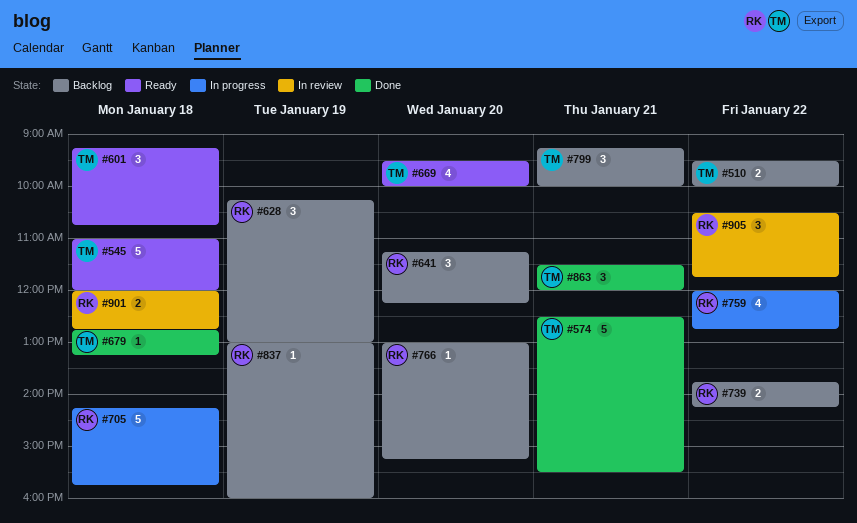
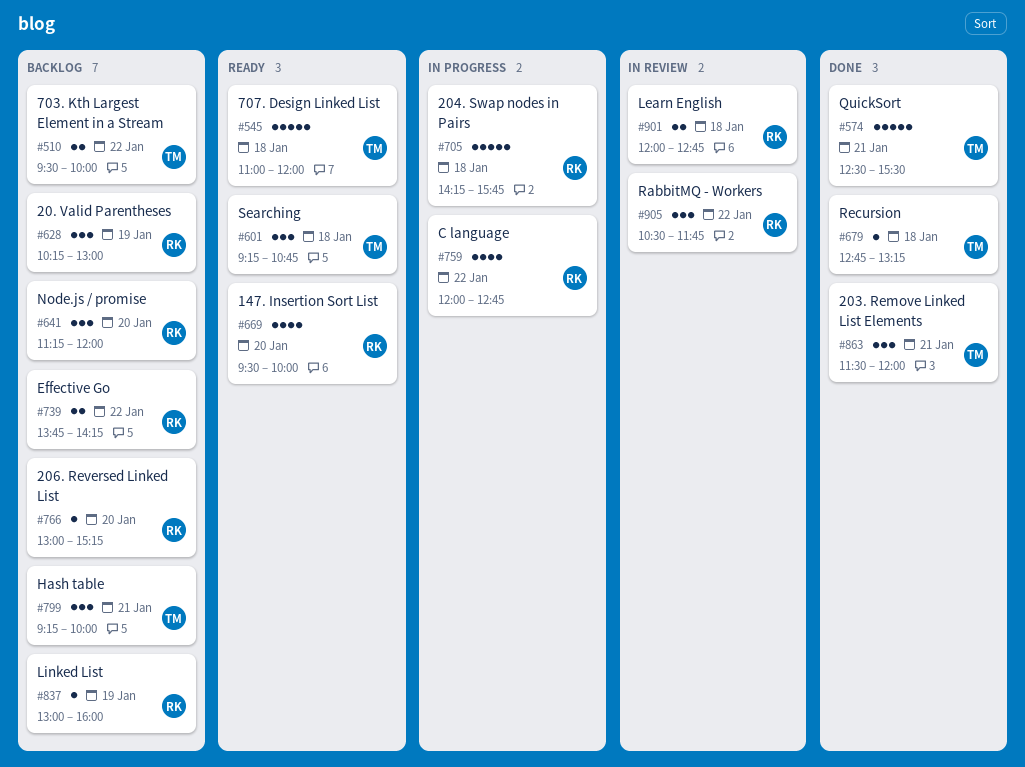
#641, ends: 12:15 -> 12:00
#669, owner: TM -> RK

